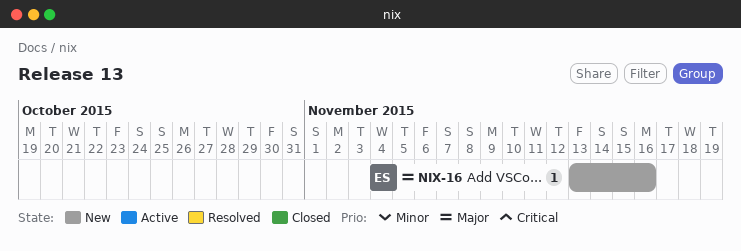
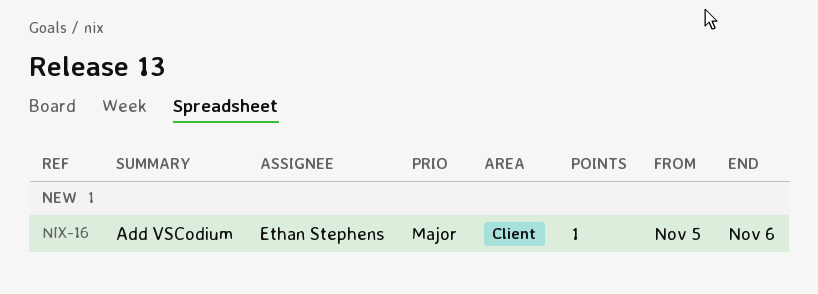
NIX-16, start: Nov 13 -> Nov 5
NIX-16, due: Nov 16 -> Nov 6

